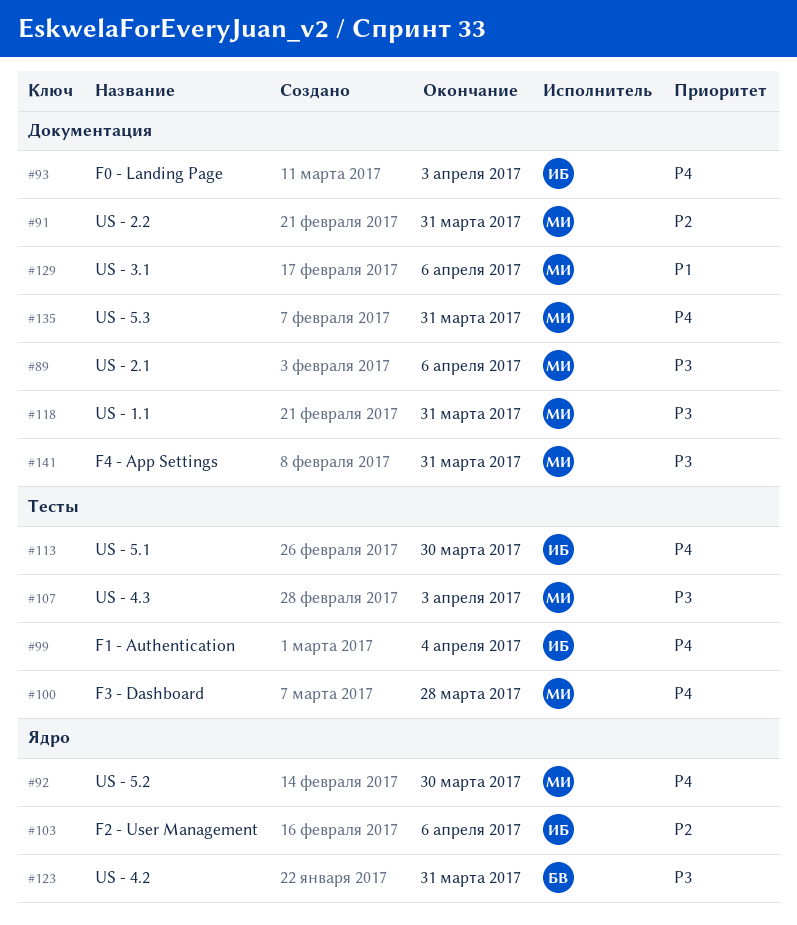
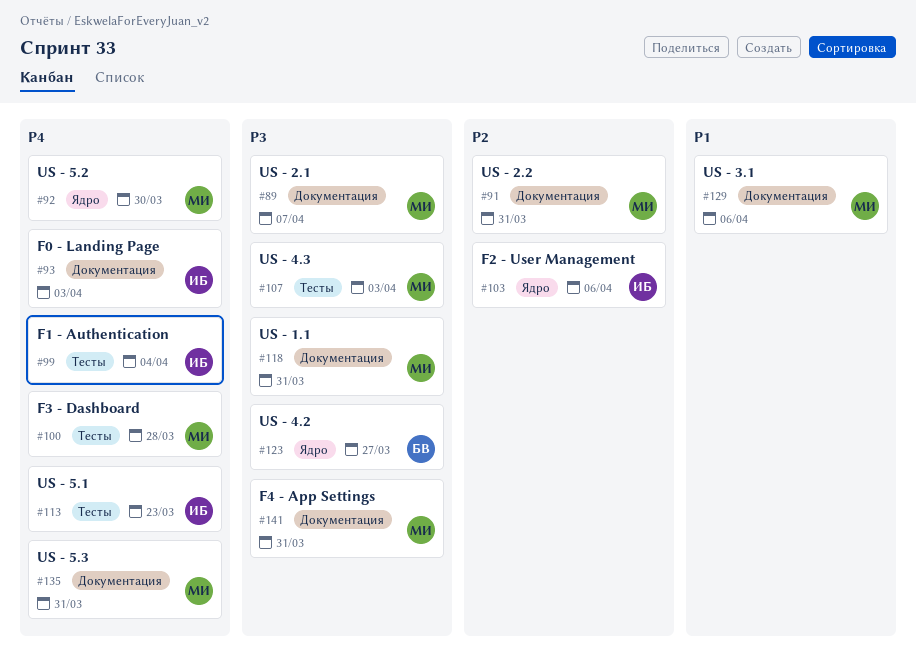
#89, due: Apr 6 -> Apr 7
#113, due: Mar 30 -> Mar 23
#123, due: Mar 31 -> Mar 27

